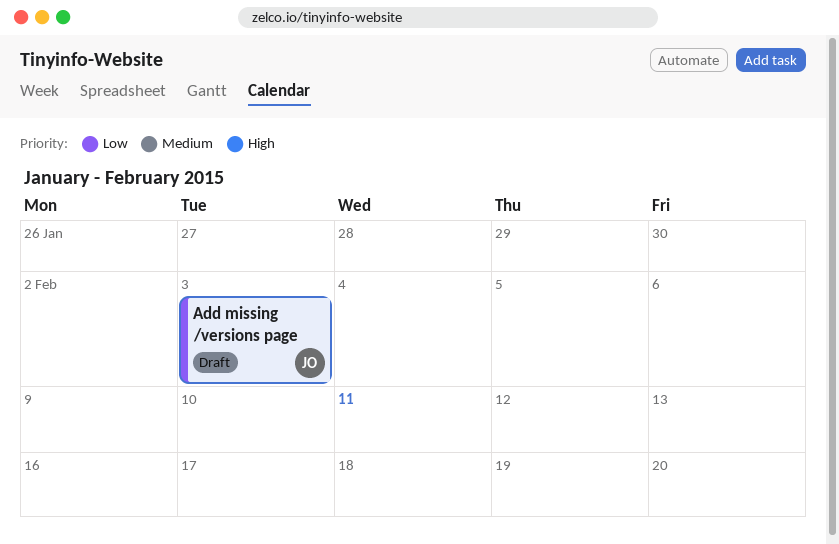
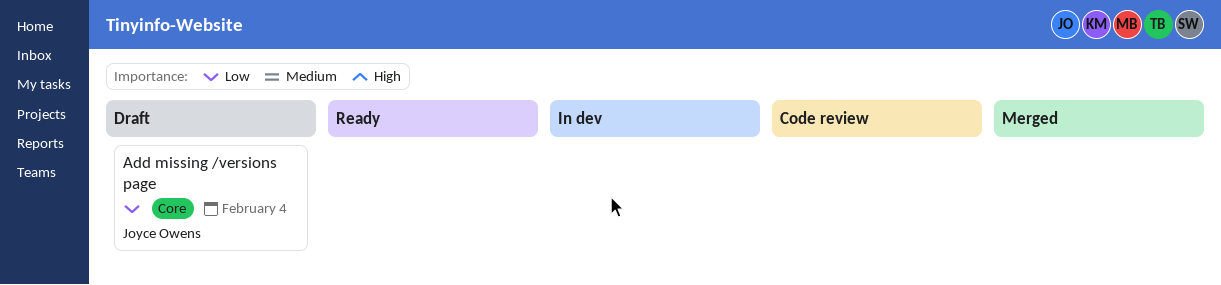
Add missing /versions page, due: Feb 3 -> Feb 4

